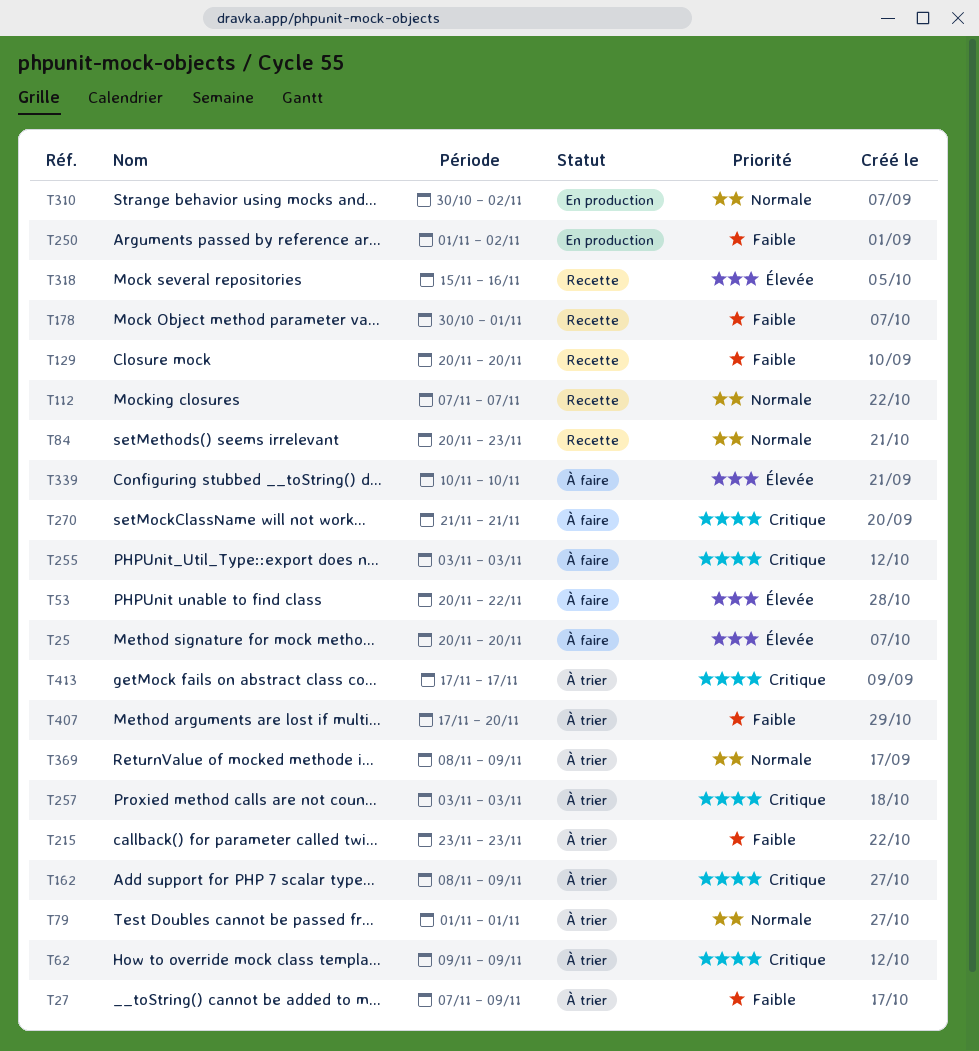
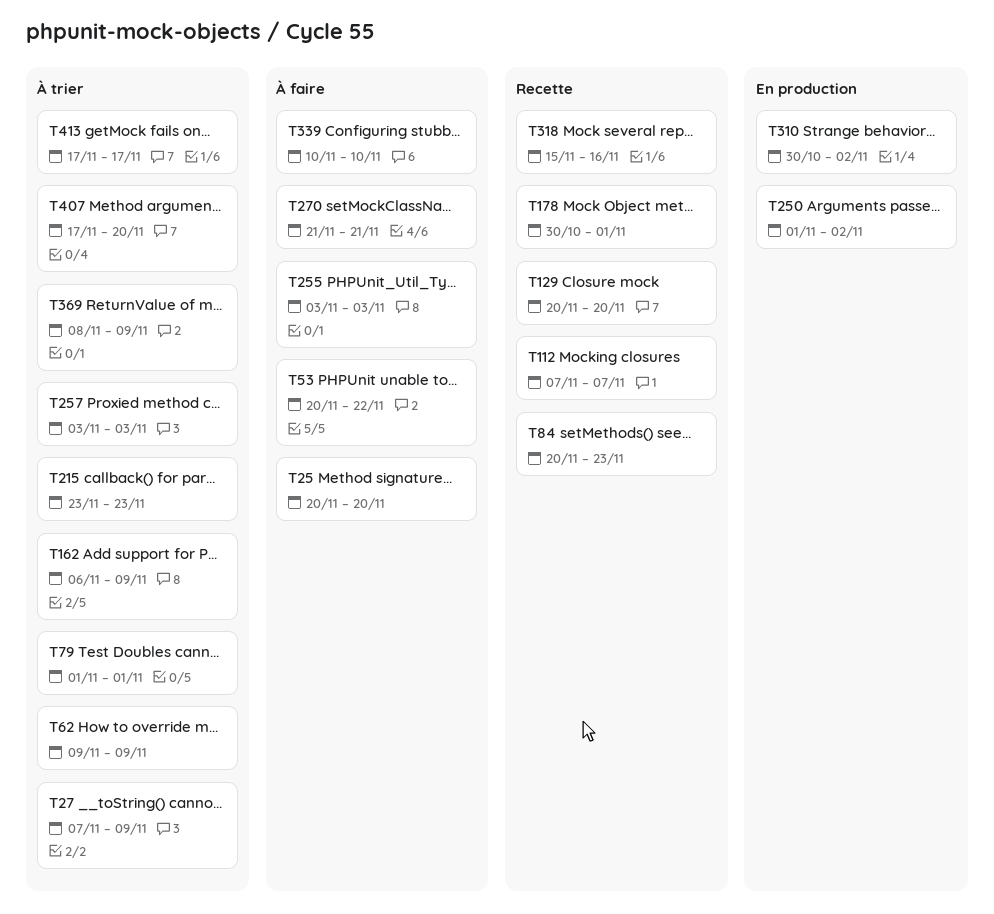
T162, start: Nov 8 -> Nov 6

